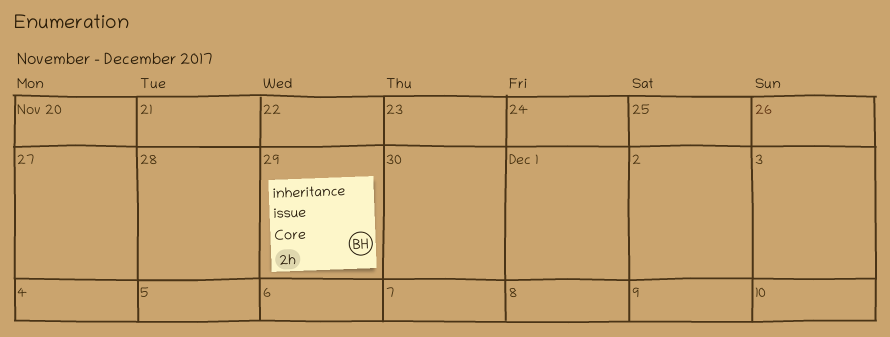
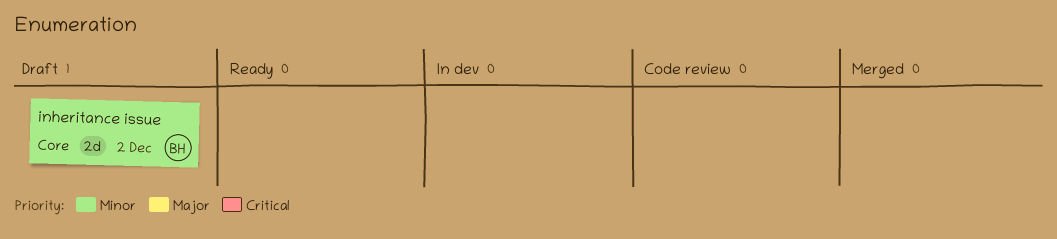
inheritance issue, estimate: 2h -> 2d
inheritance issue, due: Nov 29 -> Dec 2

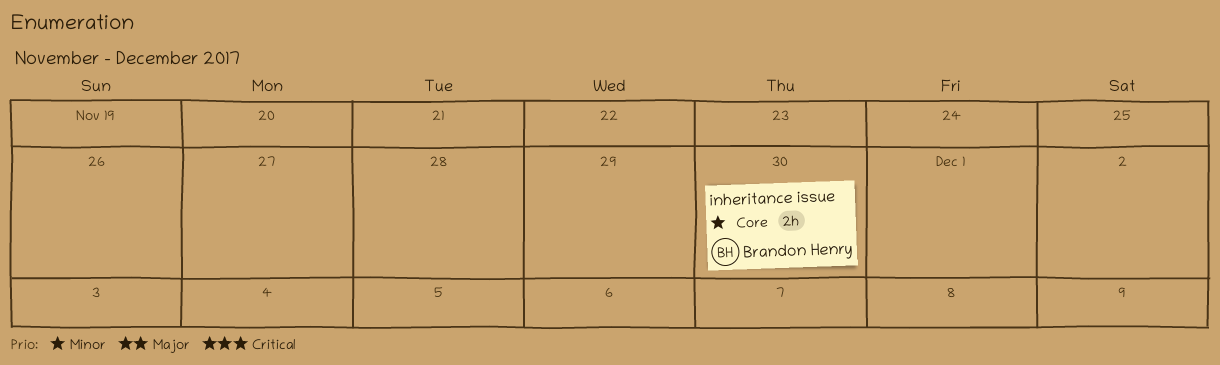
inheritance issue, estimate: 2d -> 2h
inheritance issue, due: Dec 2 -> Nov 30

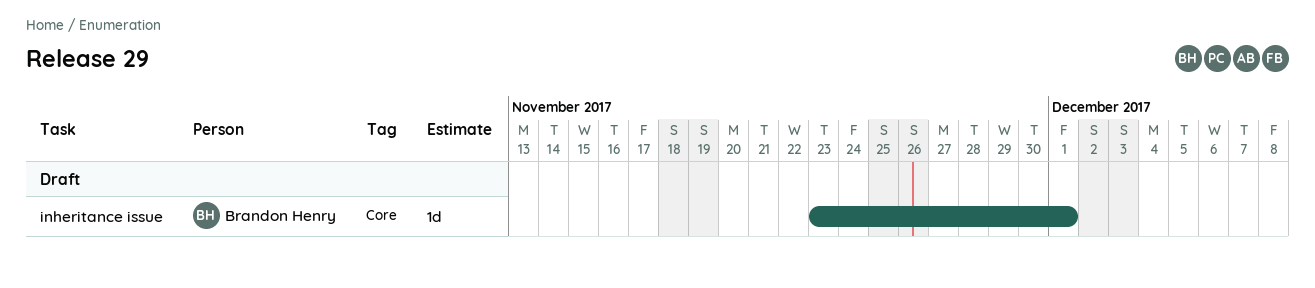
inheritance issue, estimate: 2h -> 1d
inheritance issue, due: Nov 30 -> Dec 1

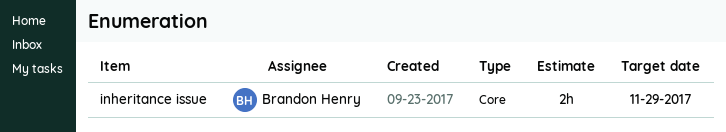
inheritance issue, estimate: 1d -> 2h
inheritance issue, due: Dec 1 -> Nov 29

